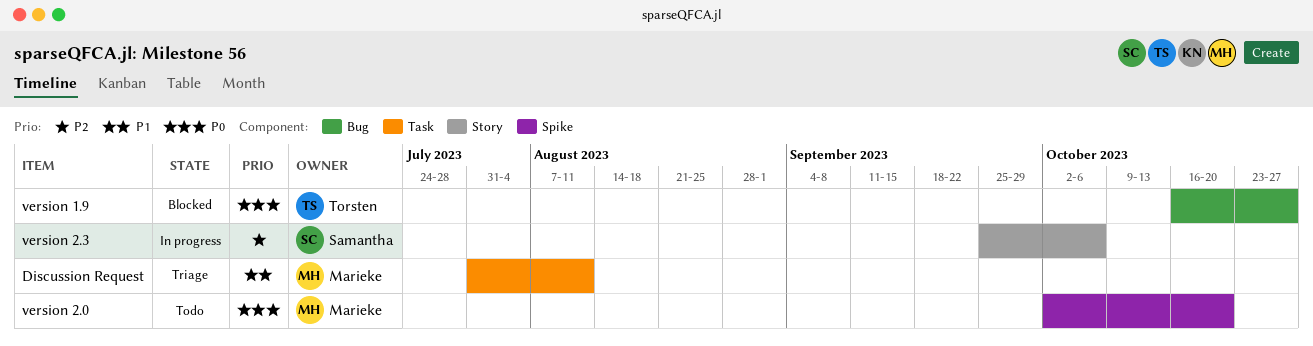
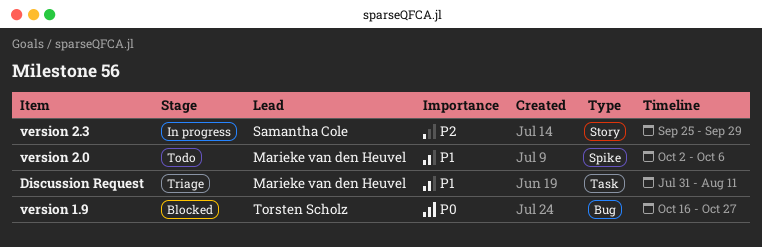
version 2.0, priority: P0 -> P1
version 2.0, due: Oct 20 -> Oct 6
version 2.3, due: Oct 6 -> Sep 29

